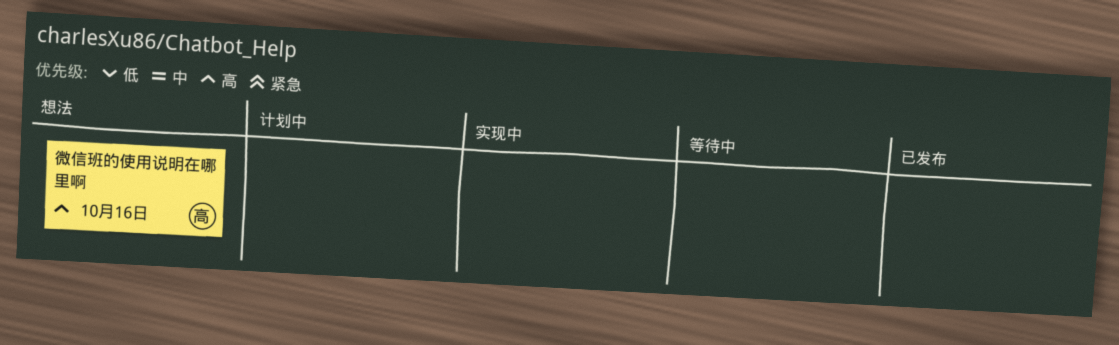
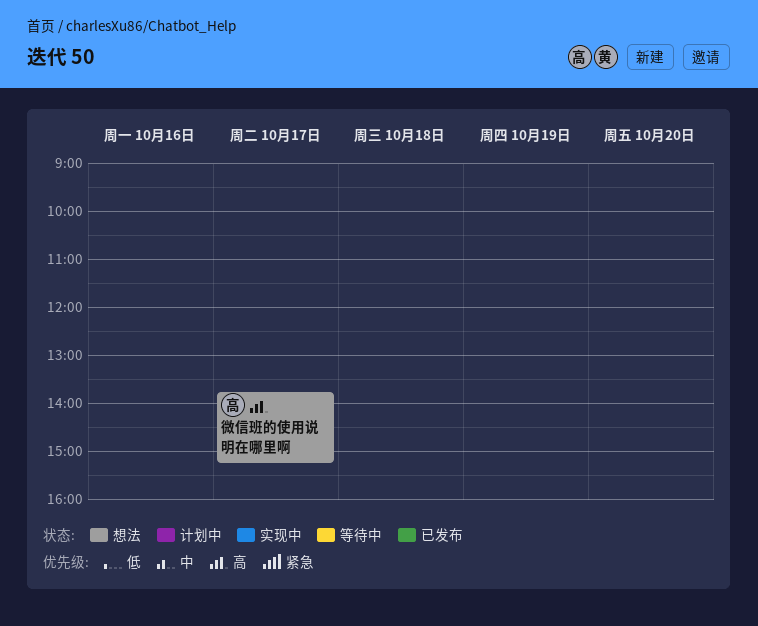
微信班的使用说明在哪里啊, day: Oct 16 -> Oct 17

